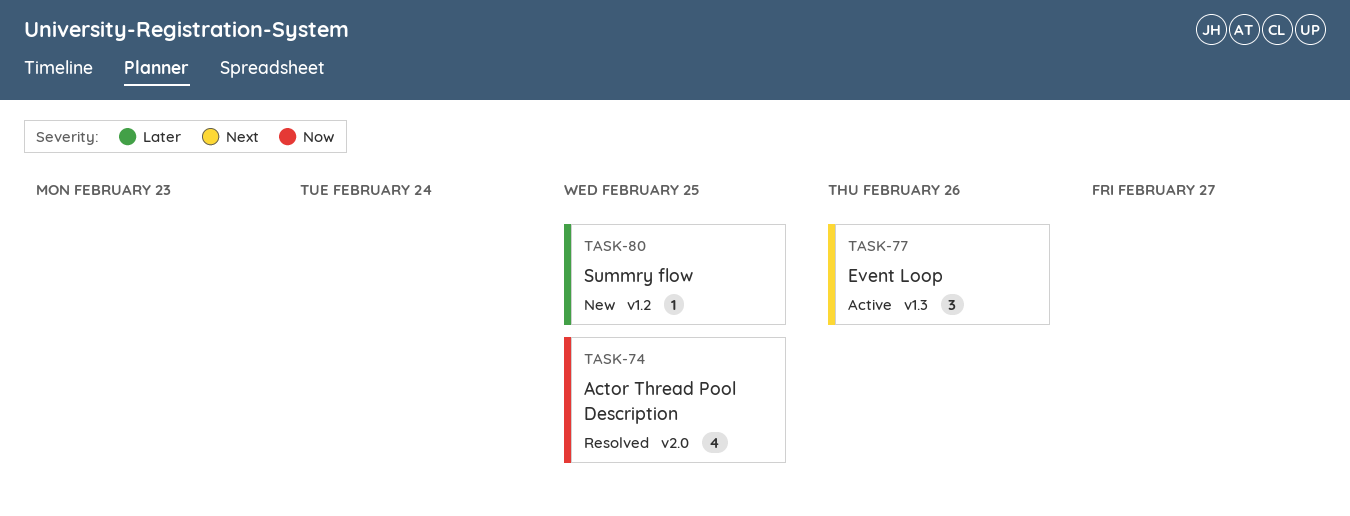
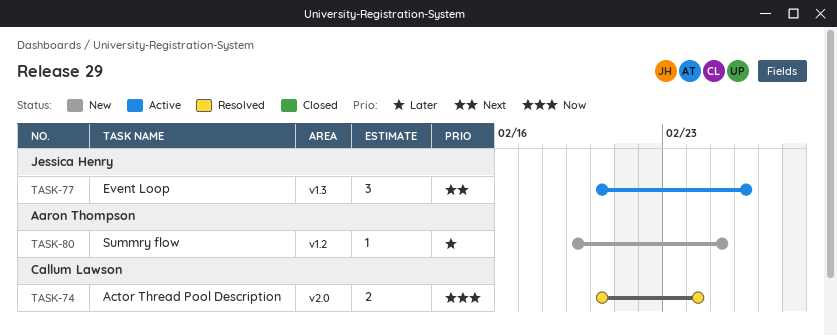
TASK-74, estimate: 4 -> 2
TASK-74, due: Feb 25 -> Feb 24

